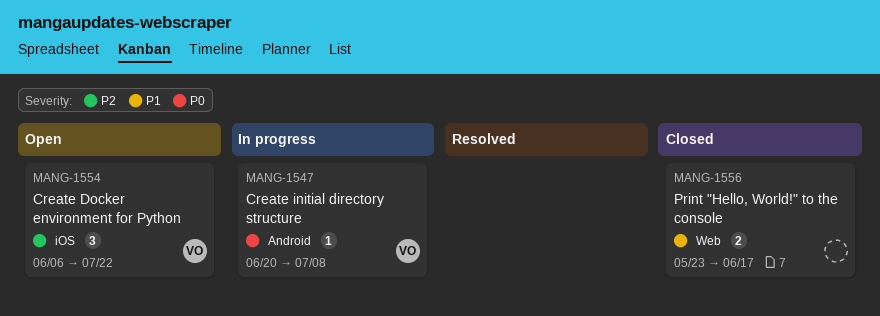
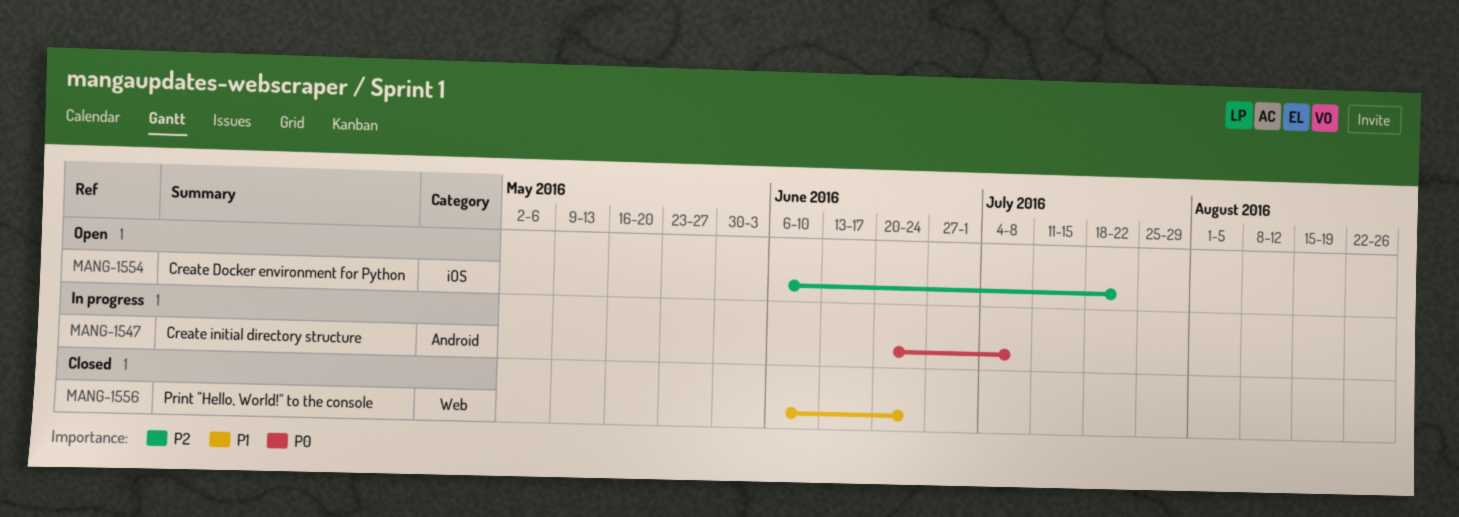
MANG-1556, start: May 23 -> Jun 6
MANG-1556, due: Jun 17 -> Jun 24

